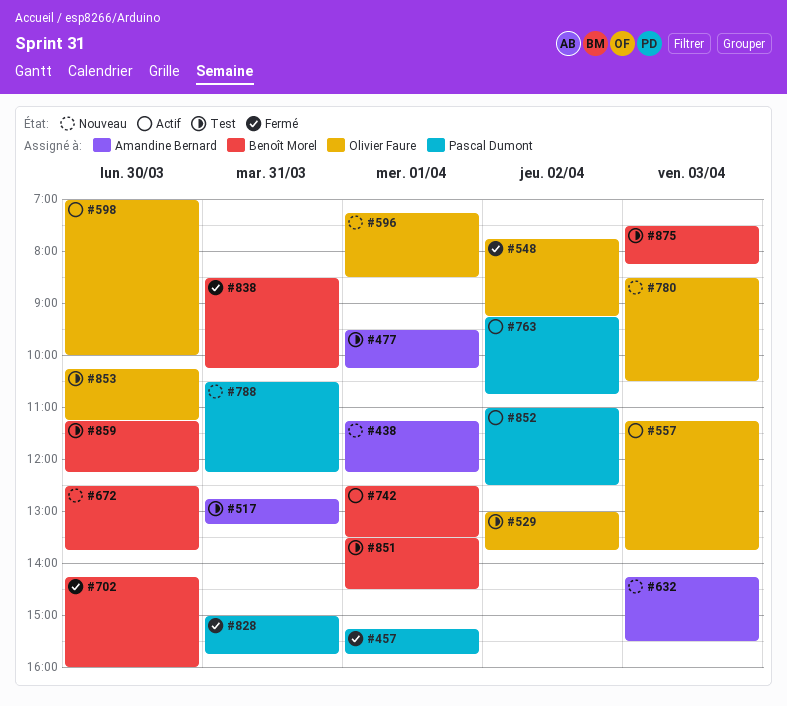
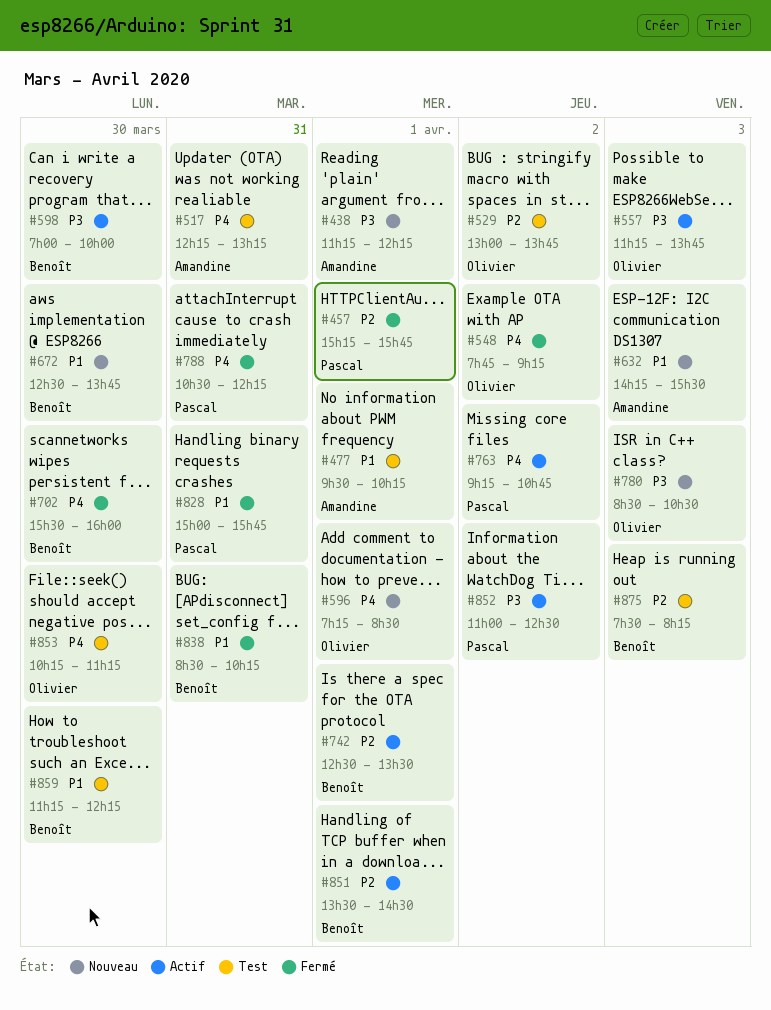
#517, begins: 12:45 -> 12:15
#598, owner: Olivier Faure -> Benoît Morel
#702, begins: 14:15 -> 15:30
#788, status: Nouveau -> Fermé
#851, status: Test -> Actif

